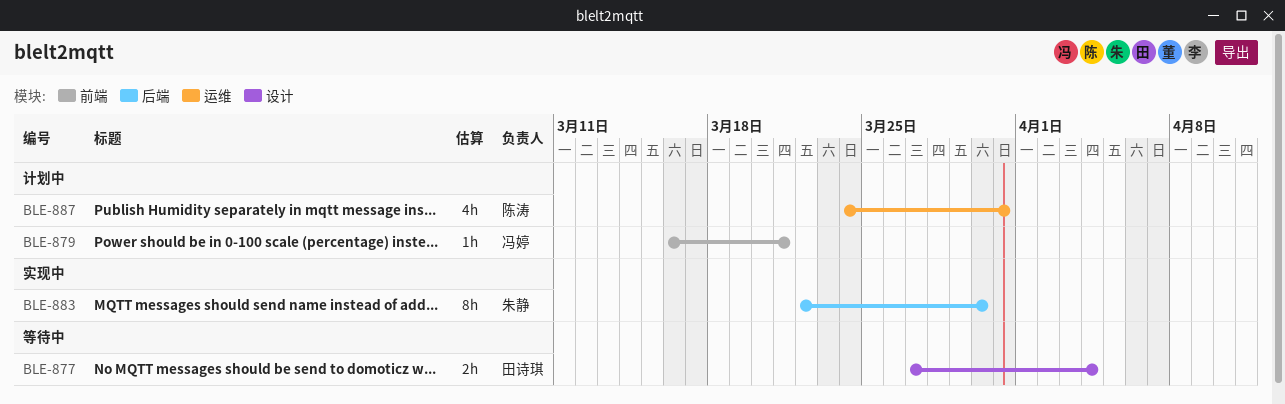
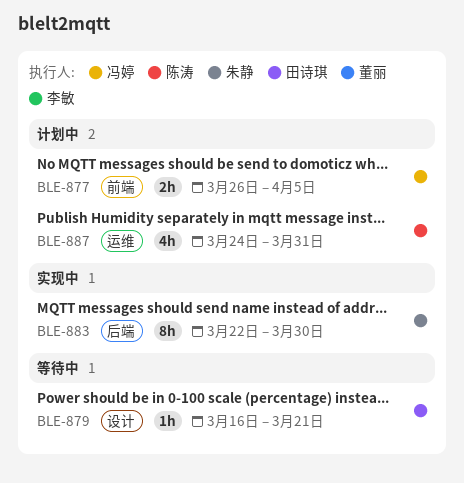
BLE-877, status: 等待中 -> 计划中
BLE-877, owner: 田诗琪 -> 冯婷
BLE-877, label: 设计 -> 前端
BLE-877, start: Mar 27 -> Mar 26
BLE-877, due: Apr 4 -> Apr 5
BLE-879, status: 计划中 -> 等待中
BLE-879, owner: 冯婷 -> 田诗琪
BLE-879, label: 前端 -> 设计

